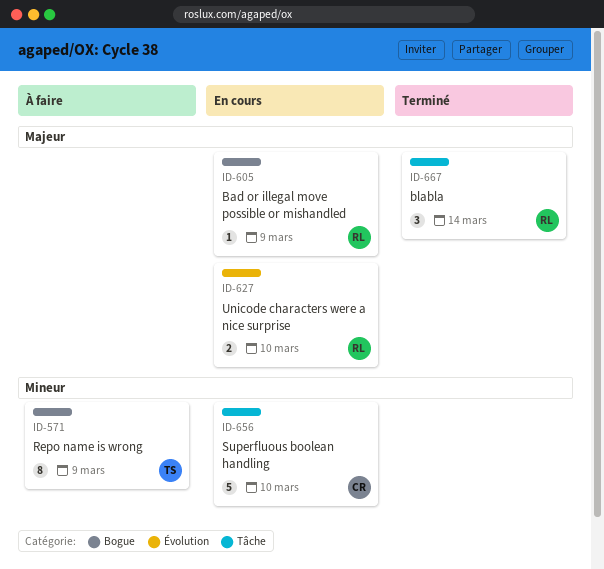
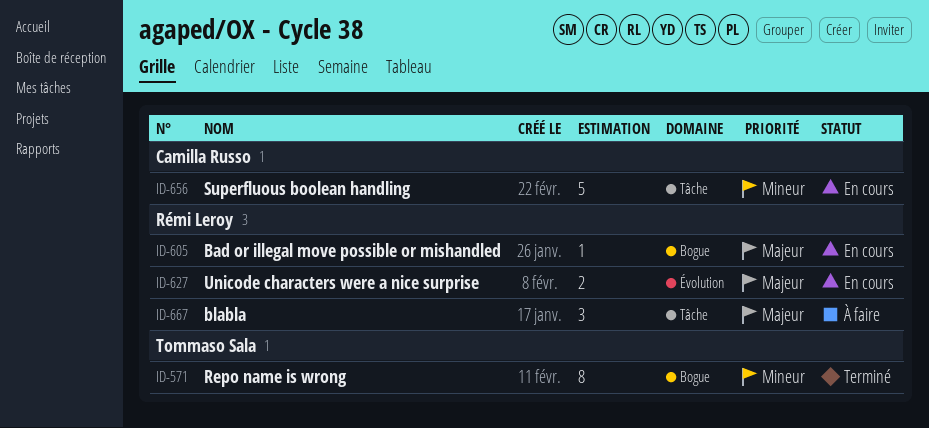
ID-571, status: À faire -> Terminé
ID-667, status: Terminé -> À faire

